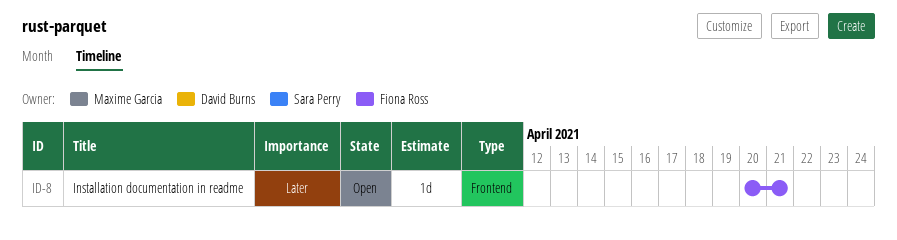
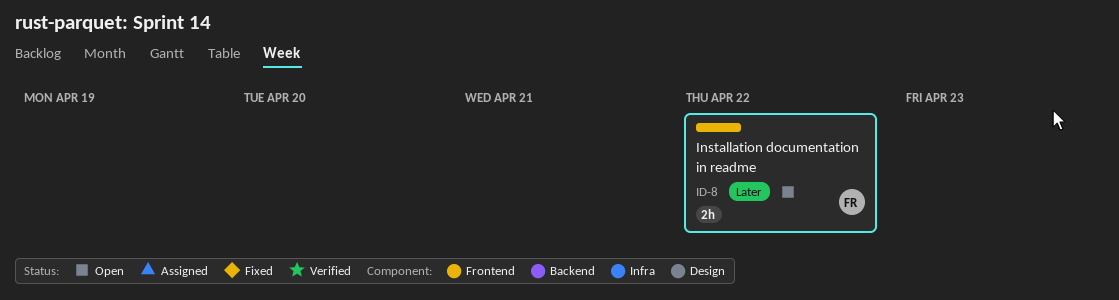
ID-8, estimate: 1d -> 2h
ID-8, due: Apr 21 -> Apr 22

